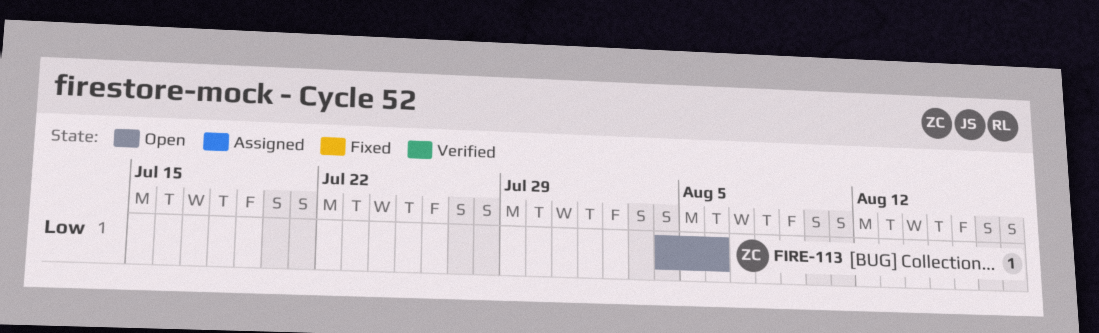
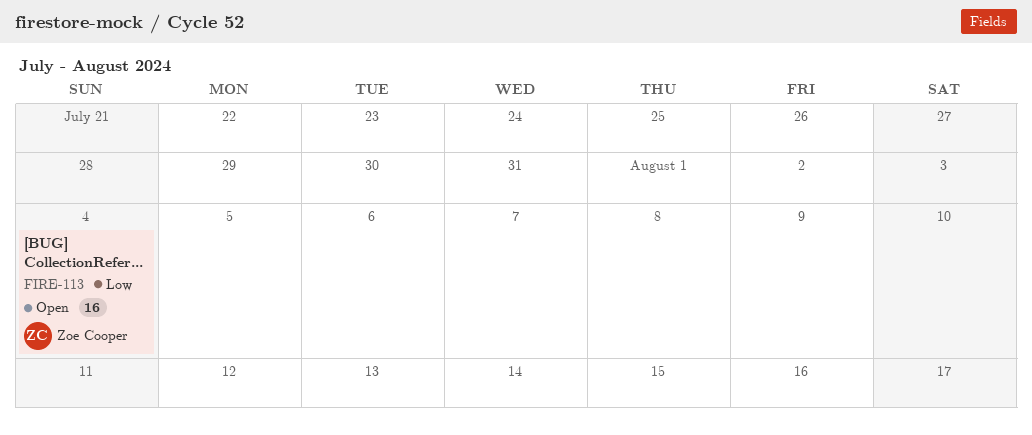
FIRE-113, estimate: 1 -> 16
FIRE-113, due: Aug 6 -> Aug 4

